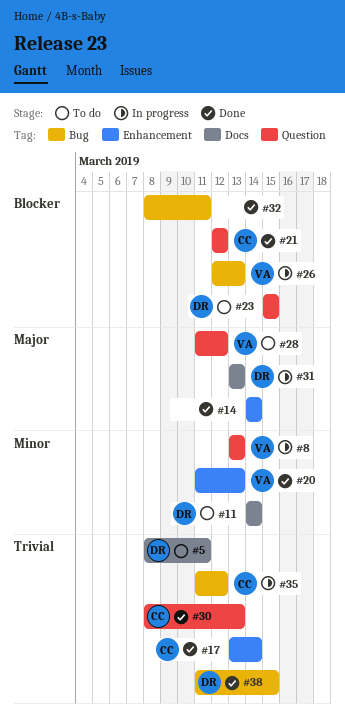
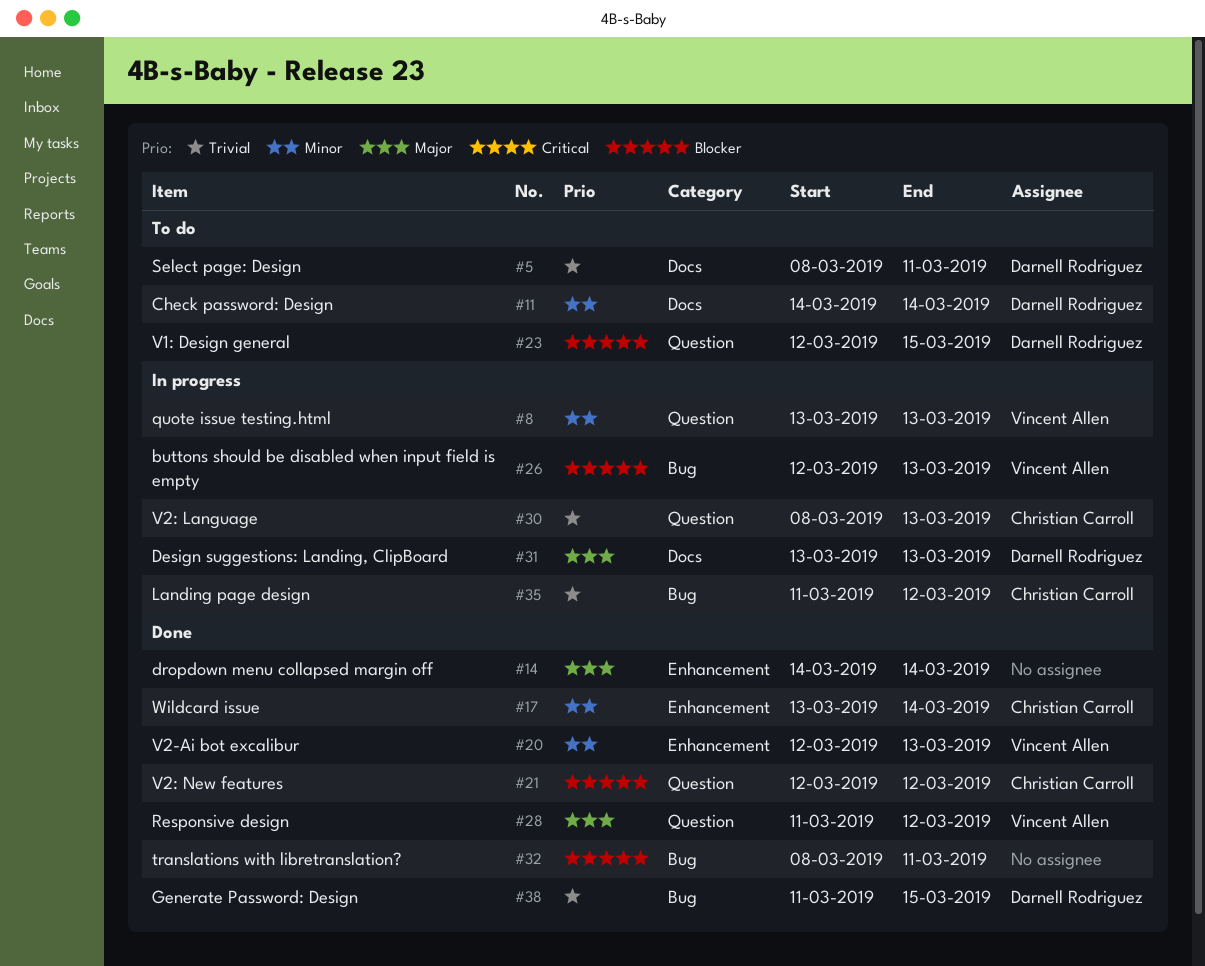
#17, priority: Trivial -> Minor
#20, start: Mar 11 -> Mar 12
#23, start: Mar 15 -> Mar 12
#28, status: To do -> Done
#30, status: Done -> In progress

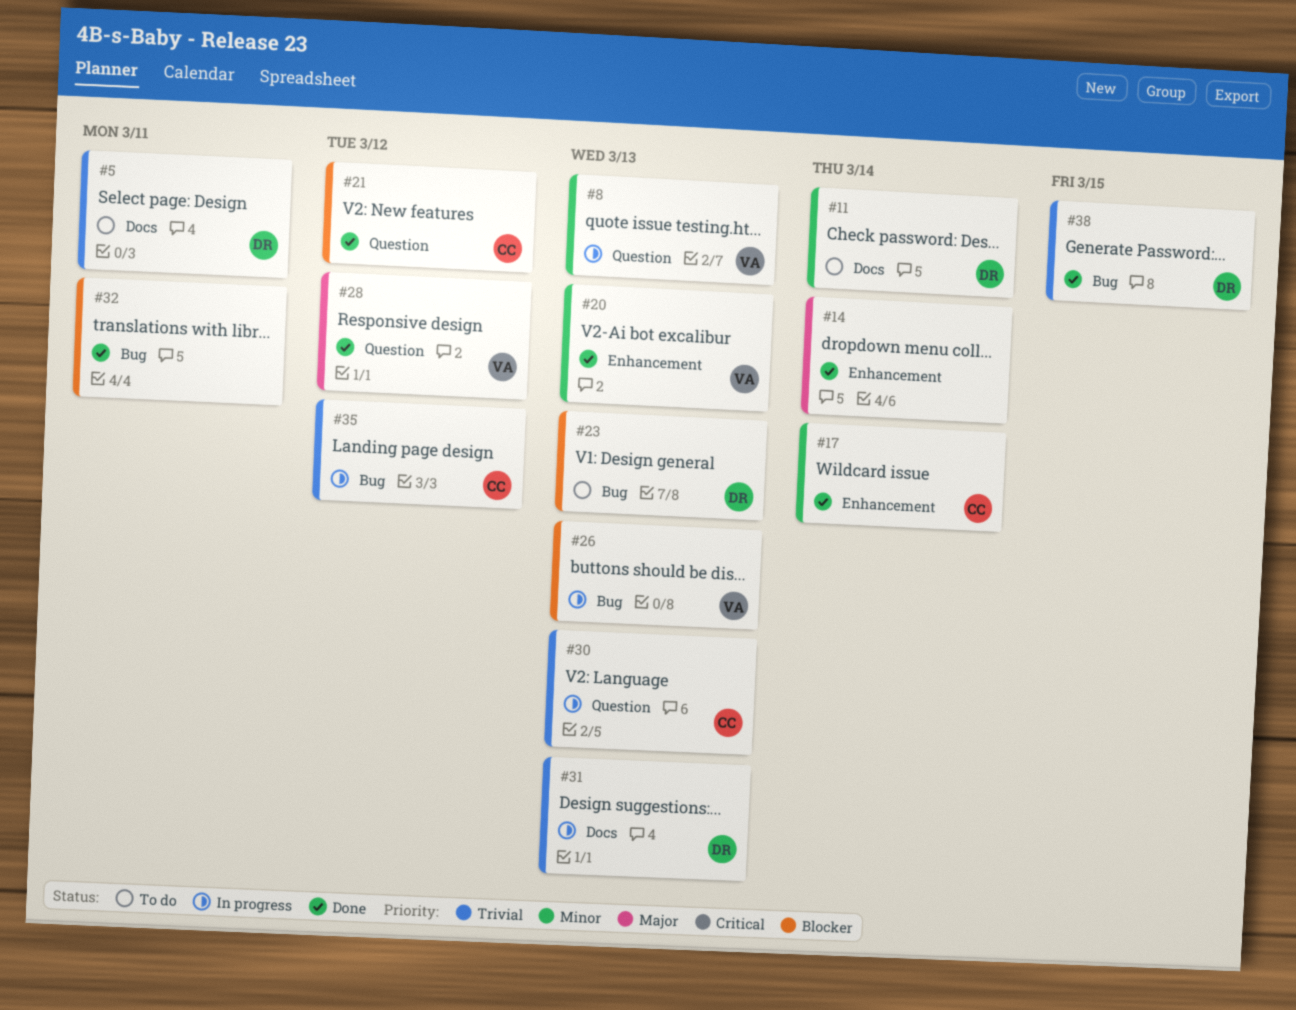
#23, label: Question -> Bug
#23, due: Mar 15 -> Mar 13
#31, priority: Major -> Trivial

